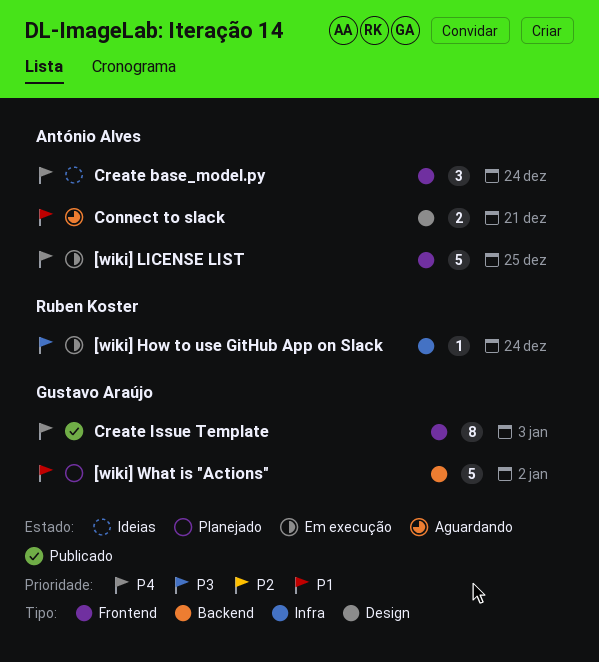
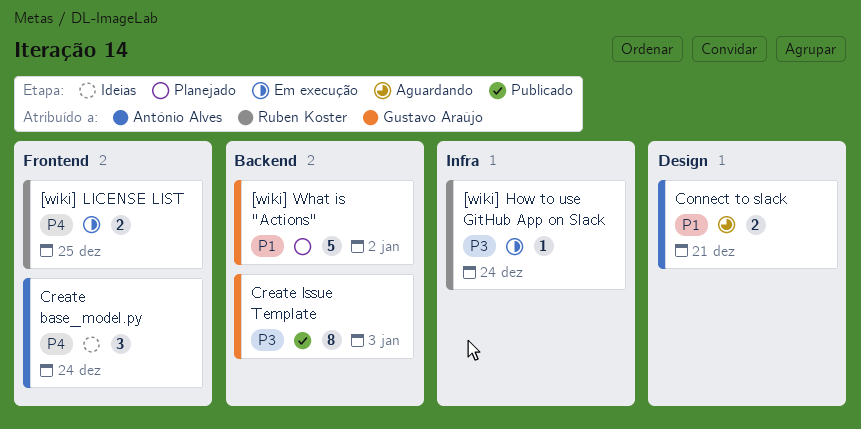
[wiki] LICENSE LIST, owner: António Alves -> Ruben Koster
[wiki] LICENSE LIST, estimate: 5 -> 2
Create Issue Template, priority: P4 -> P3
Create Issue Template, label: Frontend -> Backend

